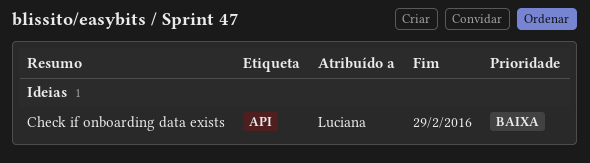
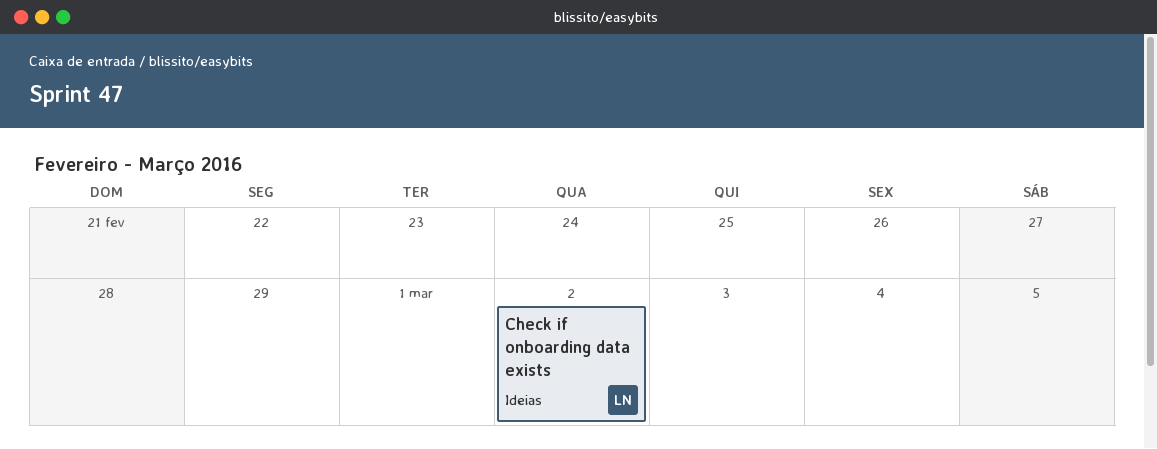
Check if onboarding data exists, due: Feb 29 -> Mar 2

